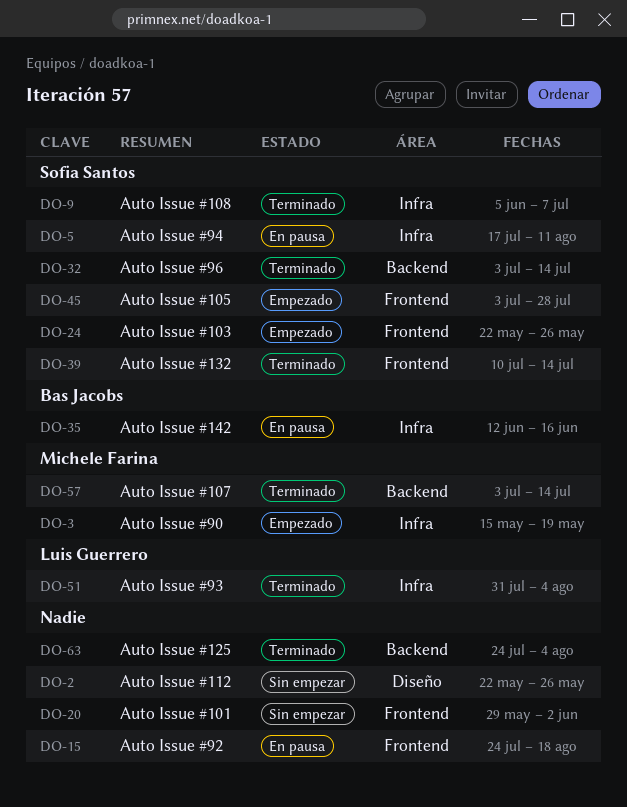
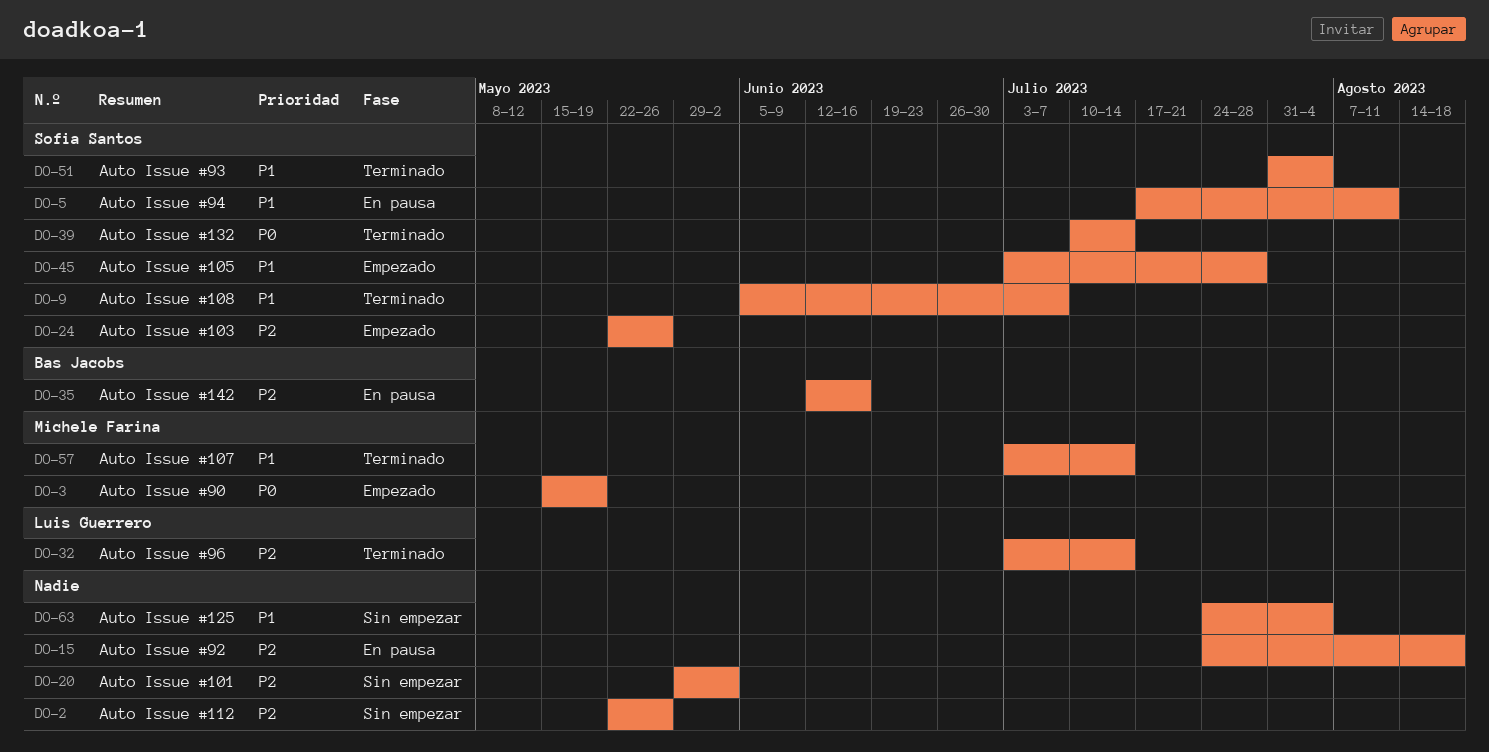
DO-32, owner: Sofia Santos -> Luis Guerrero
DO-51, owner: Luis Guerrero -> Sofia Santos
DO-63, status: Terminado -> Sin empezar

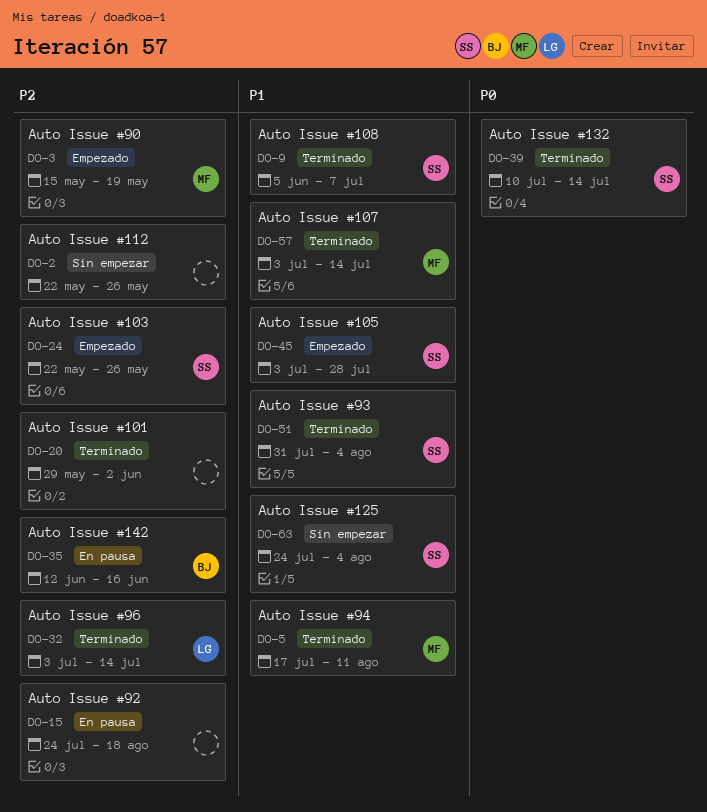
DO-3, priority: P0 -> P2
DO-5, status: En pausa -> Terminado
DO-5, owner: Sofia Santos -> Michele Farina
DO-20, status: Sin empezar -> Terminado
DO-63, owner: none -> Sofia Santos

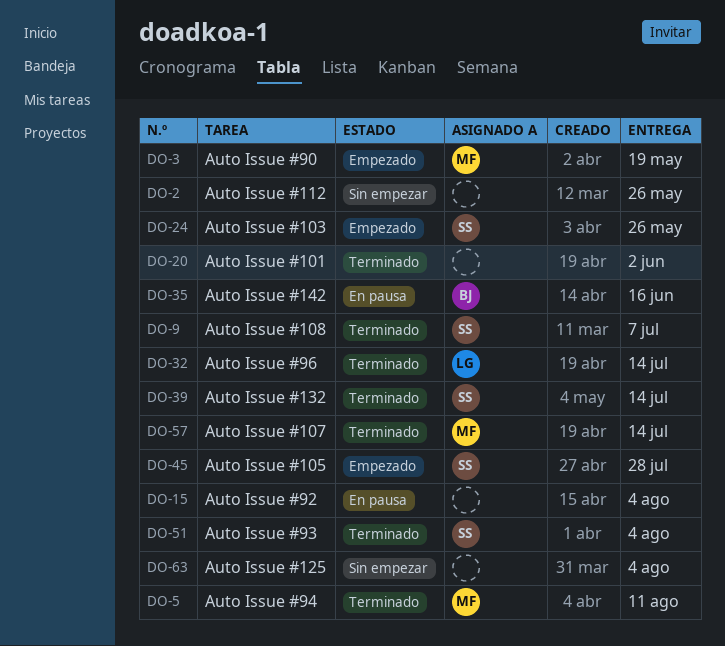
DO-15, due: Aug 18 -> Aug 4
DO-63, owner: SS -> none

